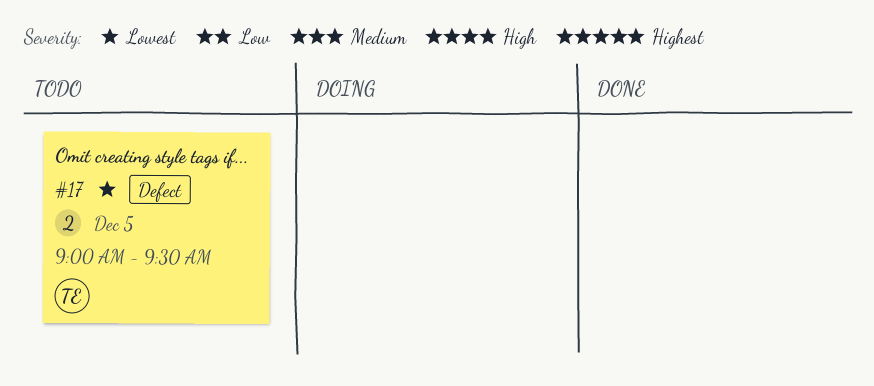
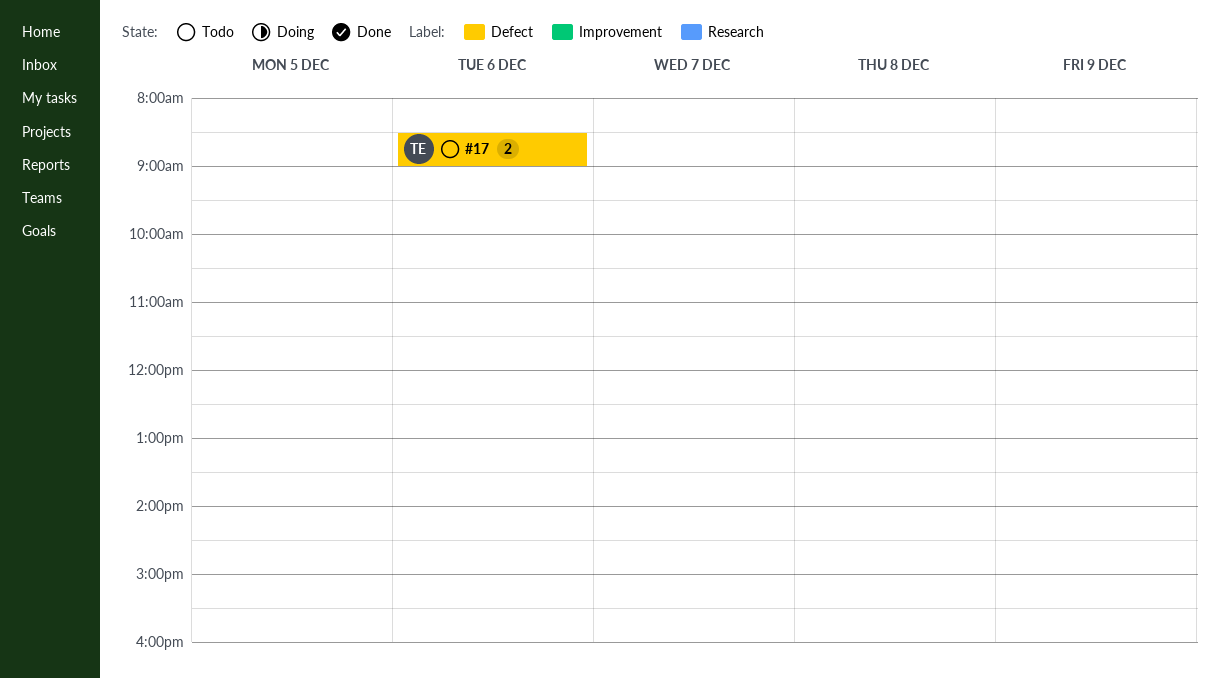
#17, day: Dec 5 -> Dec 6
#17, begins: 09:00 -> 08:30
#17, ends: 09:30 -> 09:00

